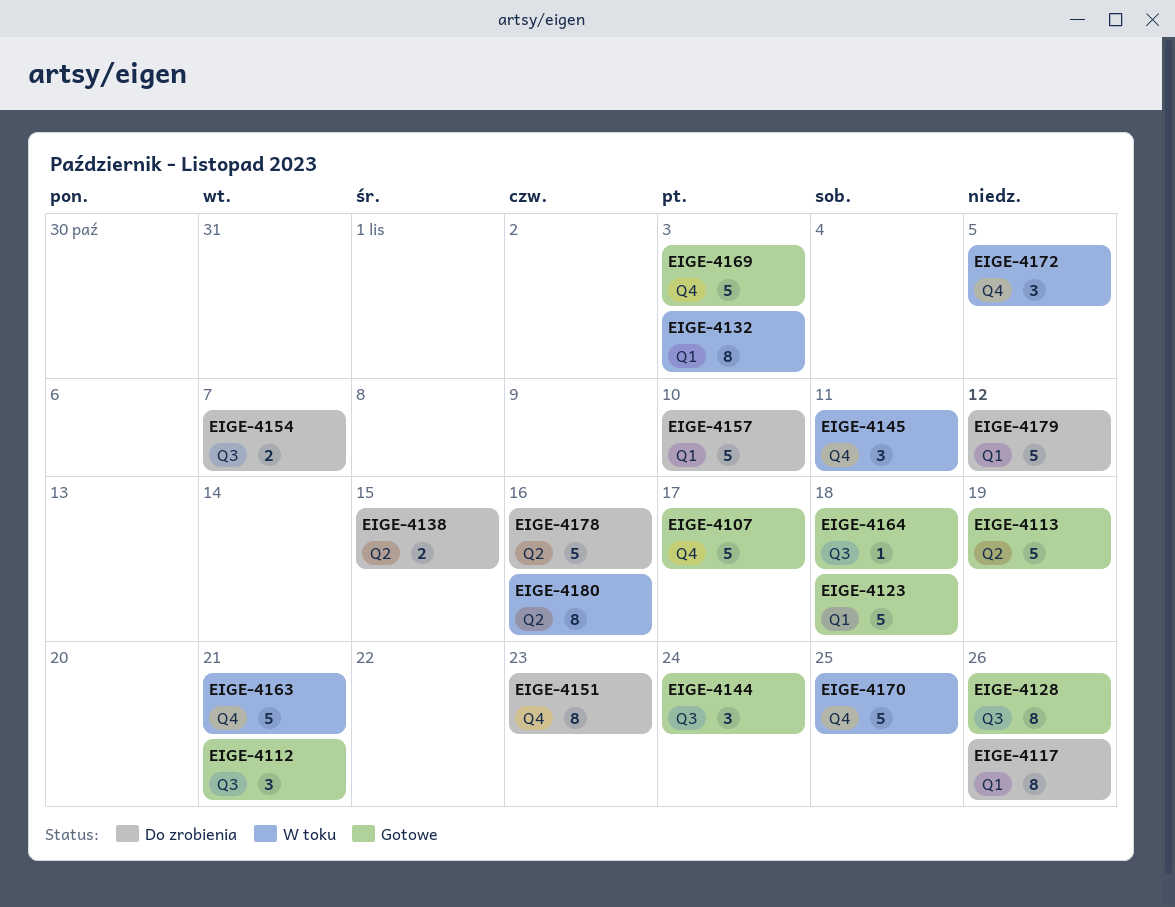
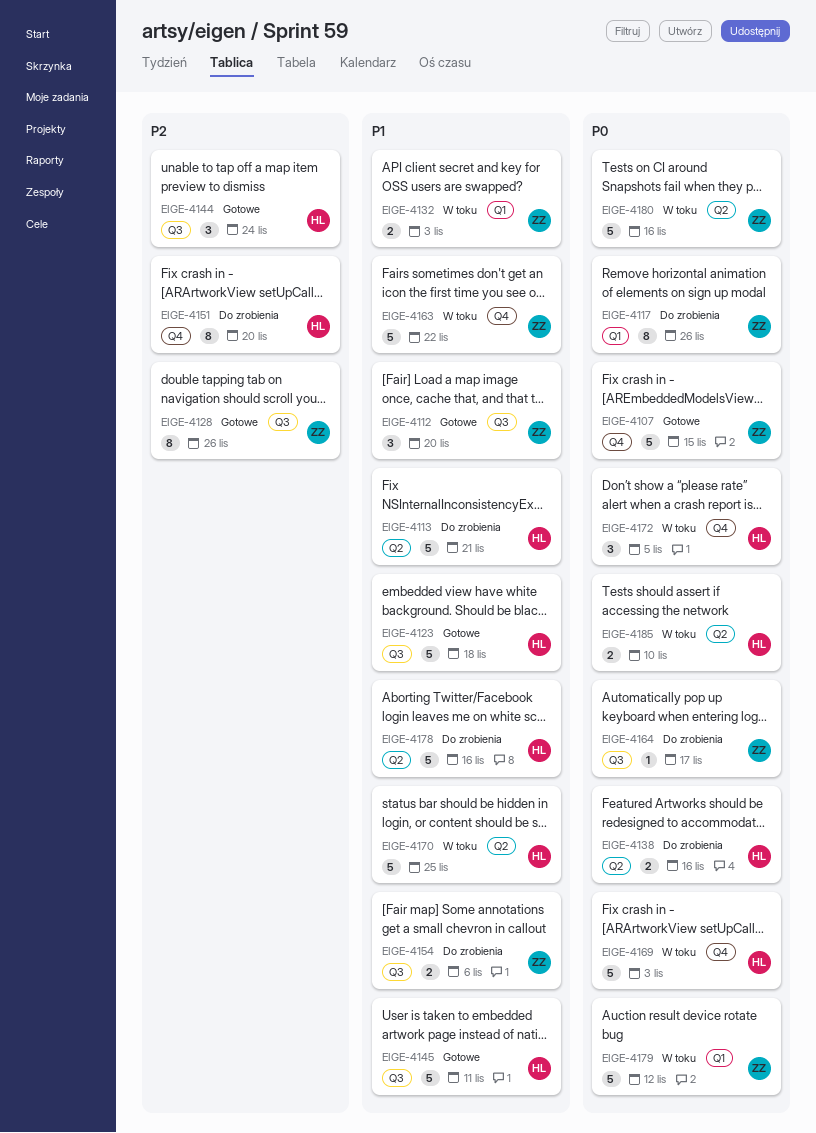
EIGE-4107, due: Nov 17 -> Nov 15
EIGE-4112, due: Nov 21 -> Nov 20
EIGE-4113, status: Gotowe -> Do zrobienia
EIGE-4113, due: Nov 19 -> Nov 21
EIGE-4123, label: Q1 -> Q3
EIGE-4132, estimate: 8 -> 2
EIGE-4138, due: Nov 15 -> Nov 16
EIGE-4145, status: W toku -> Gotowe
EIGE-4145, label: Q4 -> Q3
EIGE-4145, estimate: 3 -> 5
EIGE-4151, due: Nov 23 -> Nov 20
EIGE-4154, due: Nov 7 -> Nov 6
EIGE-4157: present -> none
EIGE-4163, due: Nov 21 -> Nov 22
EIGE-4164, status: Gotowe -> Do zrobienia
EIGE-4164, due: Nov 18 -> Nov 17
EIGE-4169, status: Gotowe -> W toku
EIGE-4170, label: Q4 -> Q2
EIGE-4179, status: Do zrobienia -> W toku
EIGE-4180, estimate: 8 -> 5
EIGE-4185: none -> present

